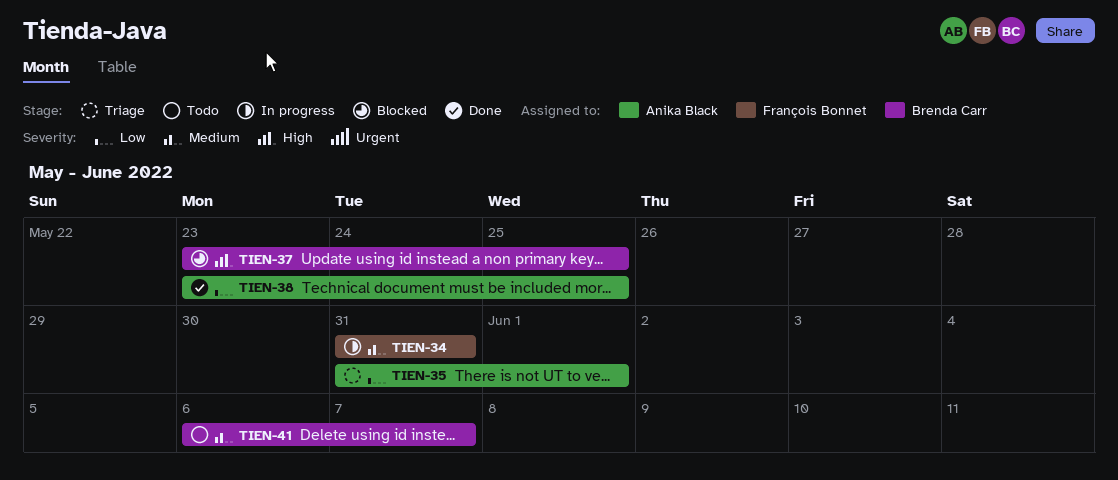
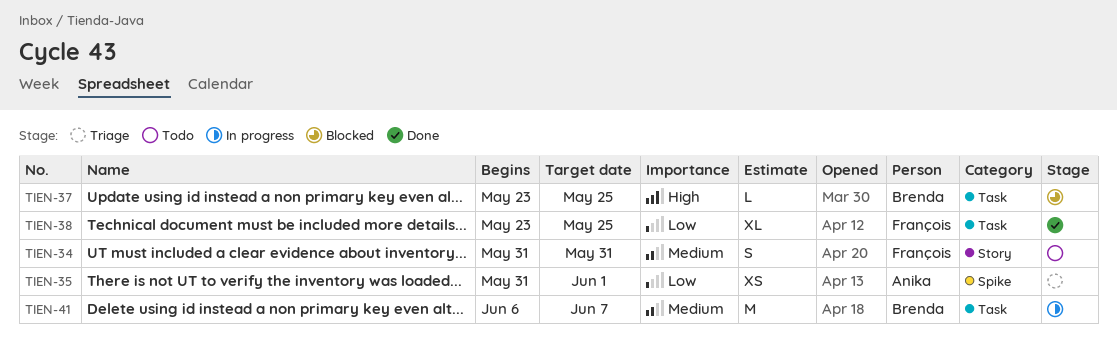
TIEN-34, status: In progress -> Todo
TIEN-38, owner: Anika Black -> François Bonnet
TIEN-41, status: Todo -> In progress

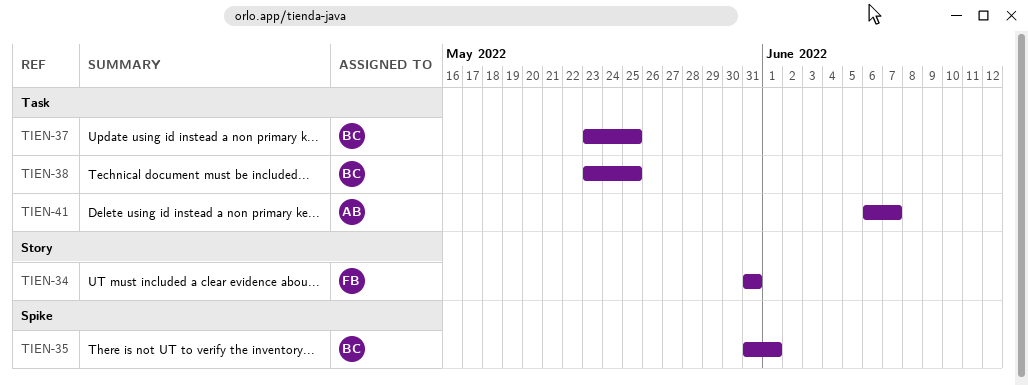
TIEN-35, owner: Anika -> Brenda
TIEN-38, owner: François -> Brenda
TIEN-41, owner: Brenda -> Anika

